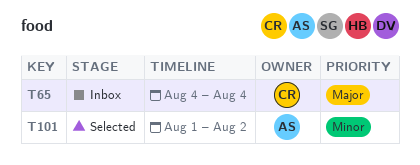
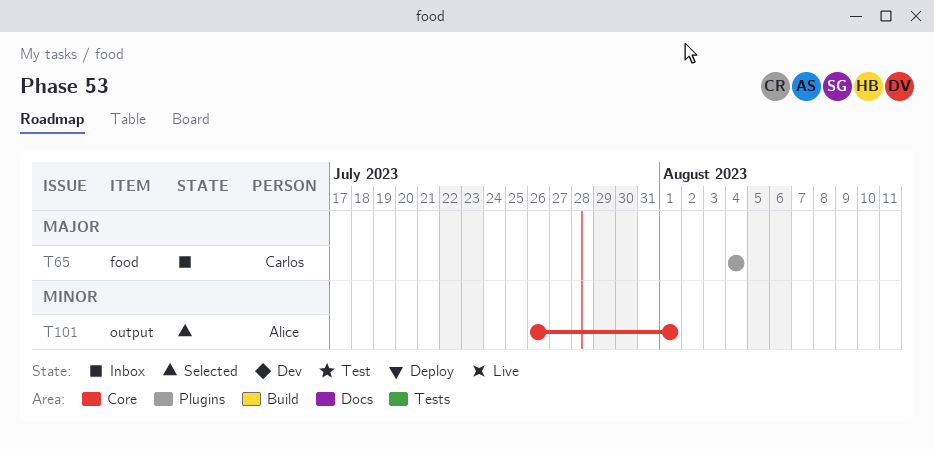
T101, start: Aug 1 -> Jul 26
T101, due: Aug 2 -> Aug 1

